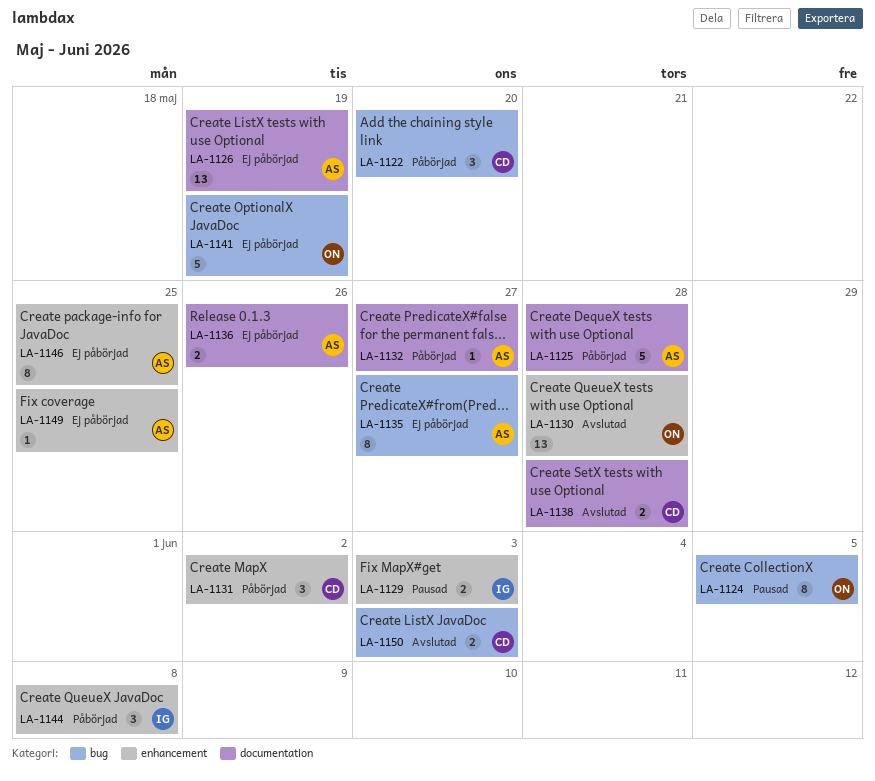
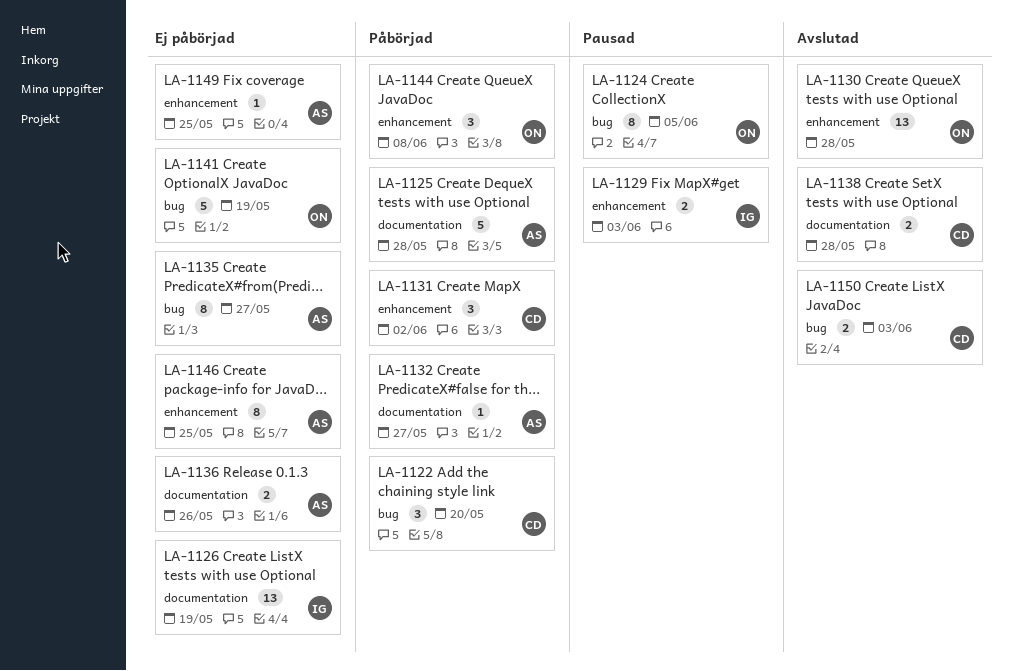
LA-1126, owner: AS -> IG
LA-1144, owner: IG -> ON

